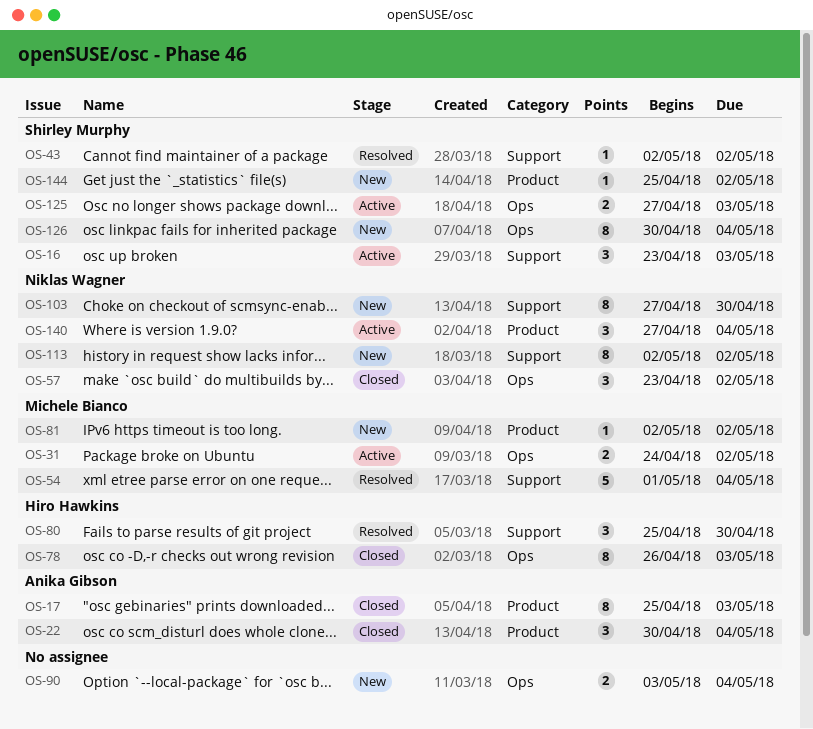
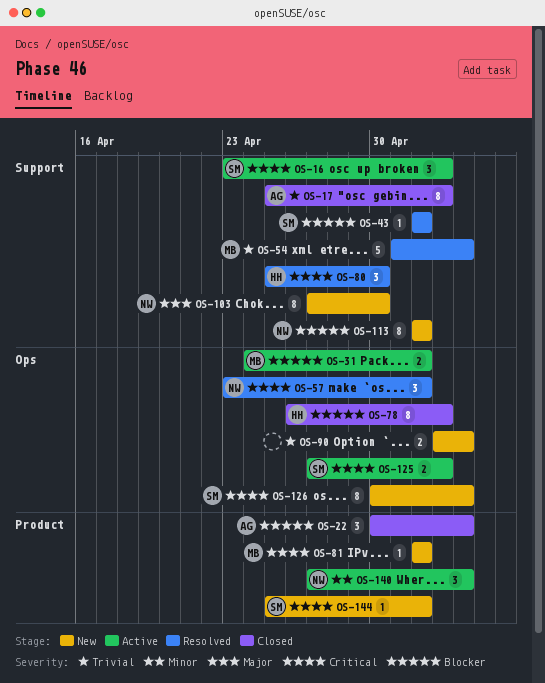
OS-17, label: Product -> Support
OS-57, status: Closed -> Resolved

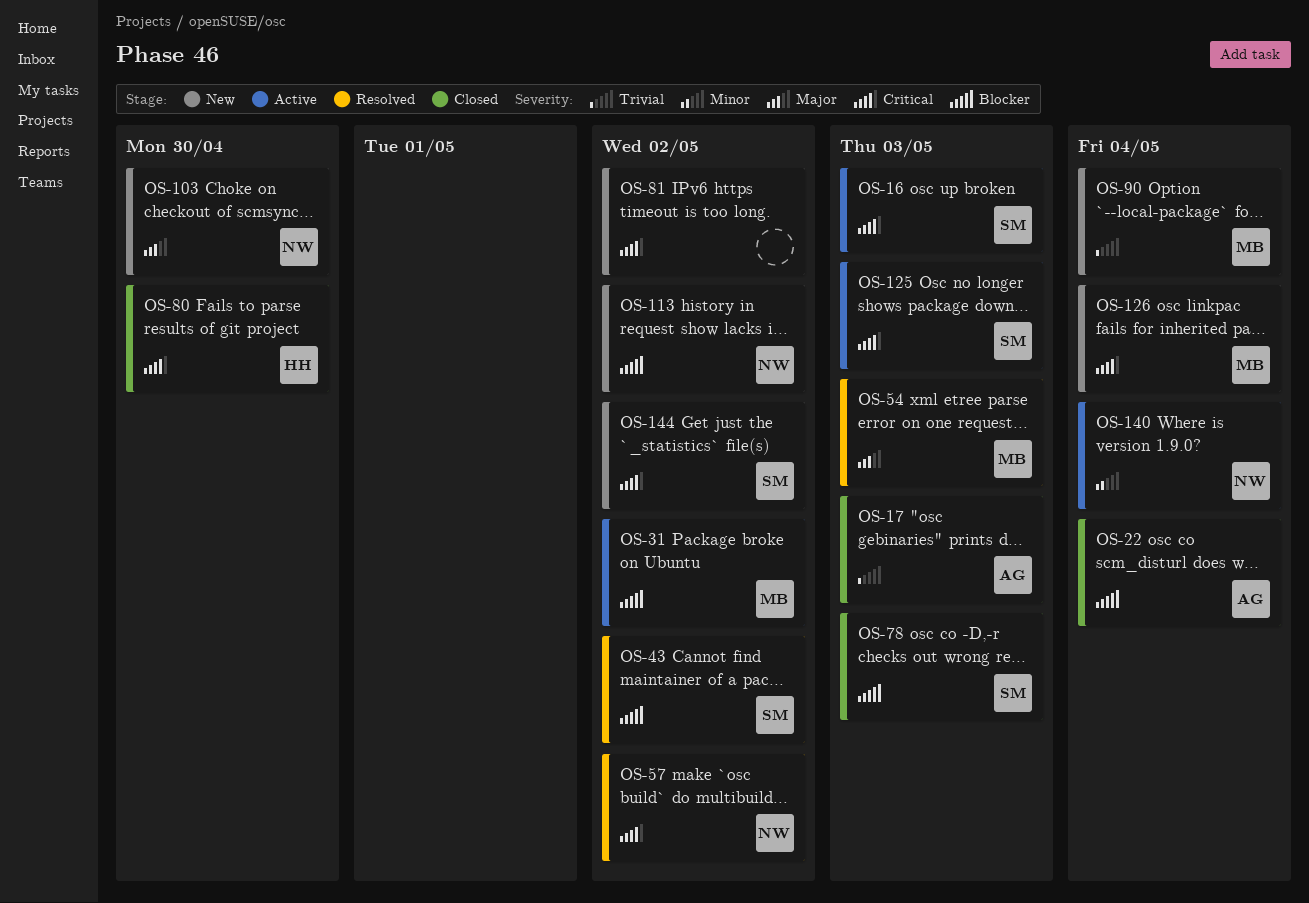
OS-54, priority: Trivial -> Major
OS-54, due: May 4 -> May 3
OS-78, owner: HH -> SM
OS-80, status: Resolved -> Closed
OS-81, owner: MB -> none
OS-90, owner: none -> MB
OS-126, owner: SM -> MB

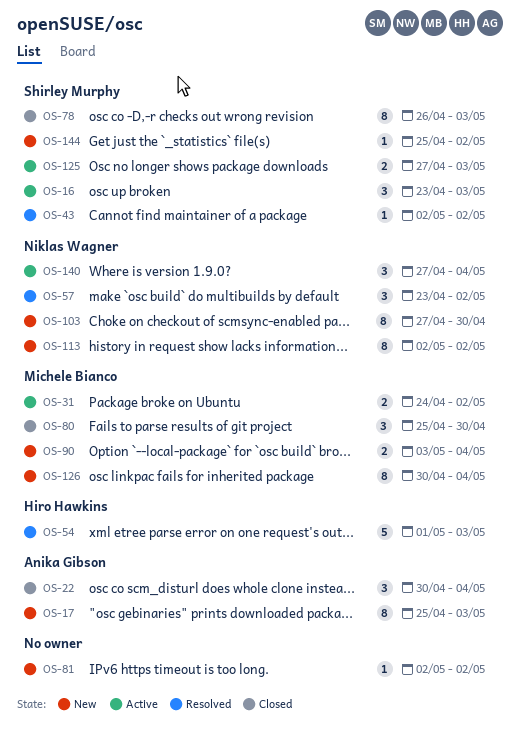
OS-17, status: Closed -> New
OS-54, owner: Michele Bianco -> Hiro Hawkins
OS-80, owner: Hiro Hawkins -> Michele Bianco

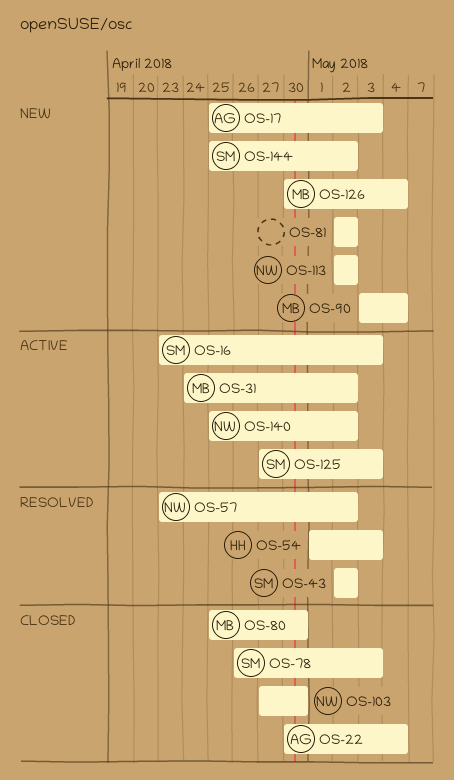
OS-103, status: New -> Closed
OS-140, start: Apr 27 -> Apr 25
OS-140, due: May 4 -> May 2

